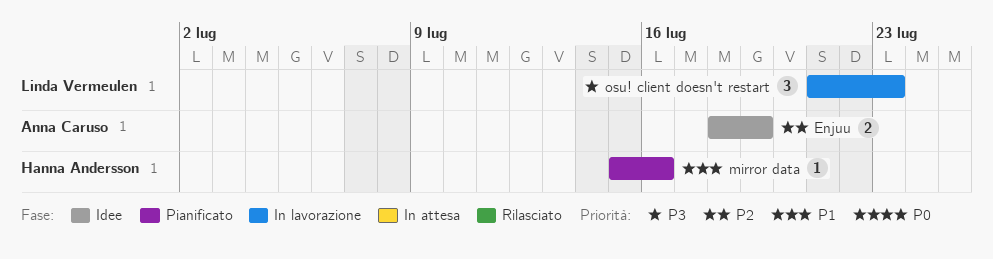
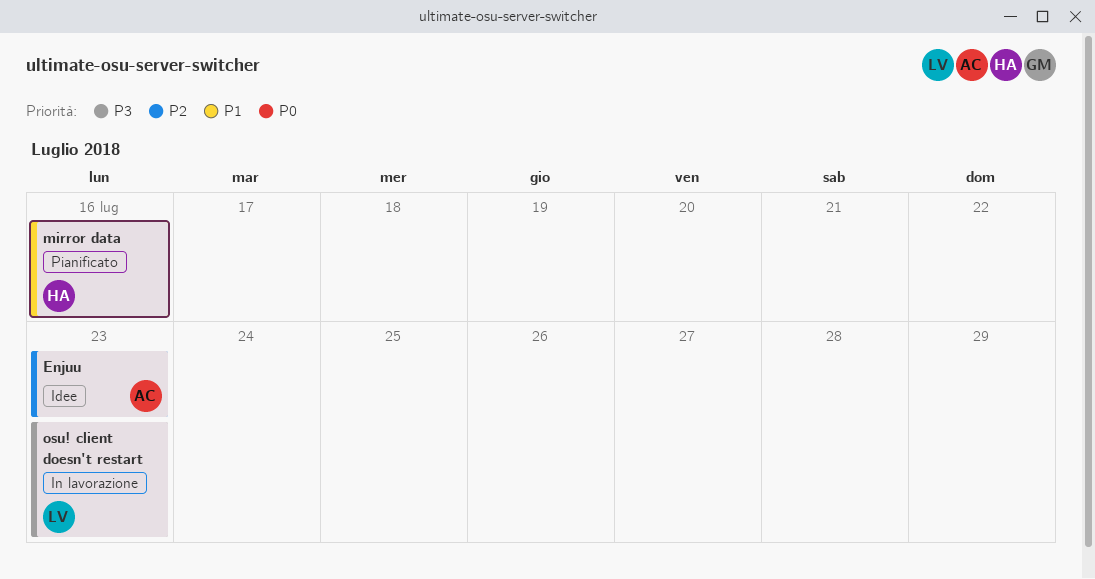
Enjuu, due: Jul 19 -> Jul 23

